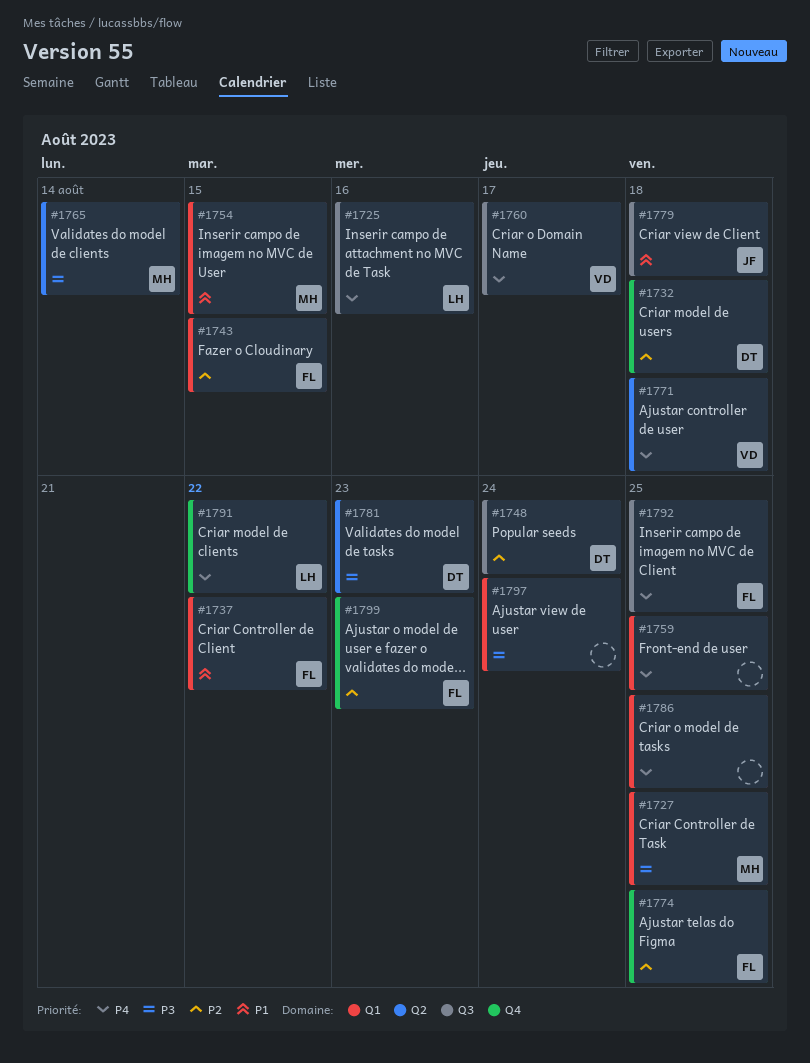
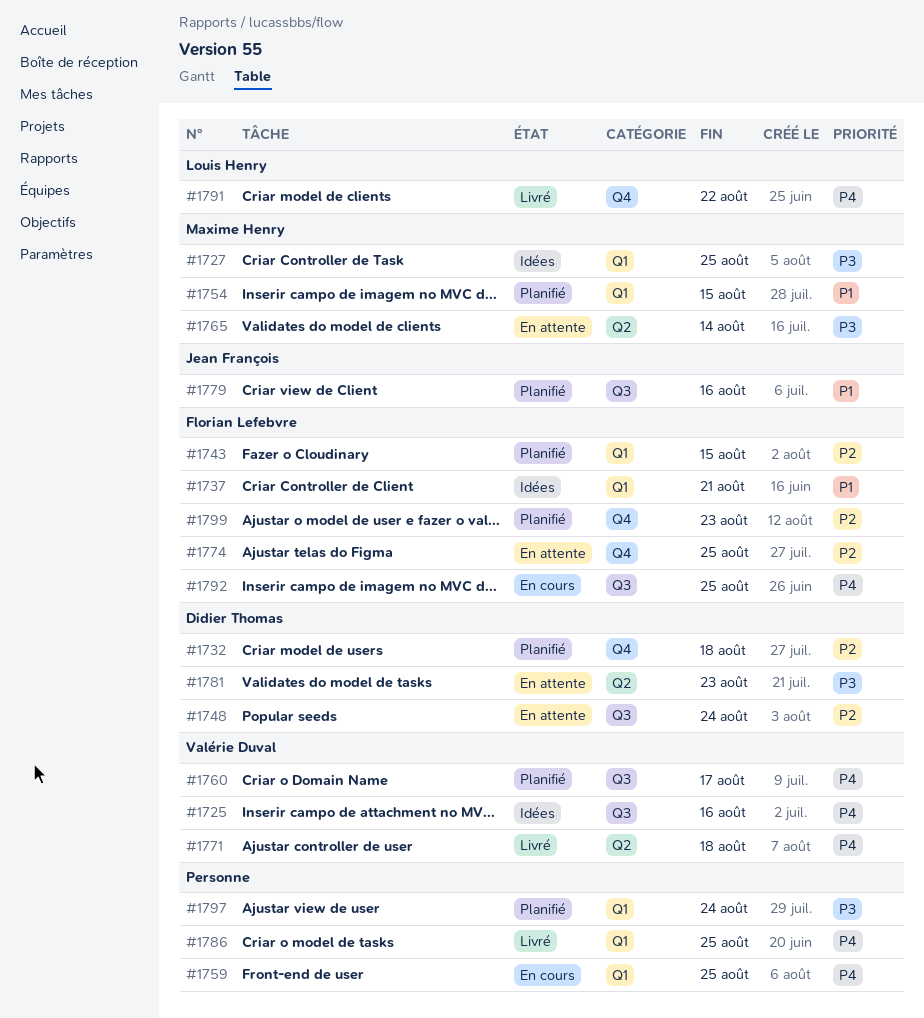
#1725, owner: Louis Henry -> Valérie Duval
#1737, due: Aug 22 -> Aug 21
#1779, due: Aug 18 -> Aug 16

